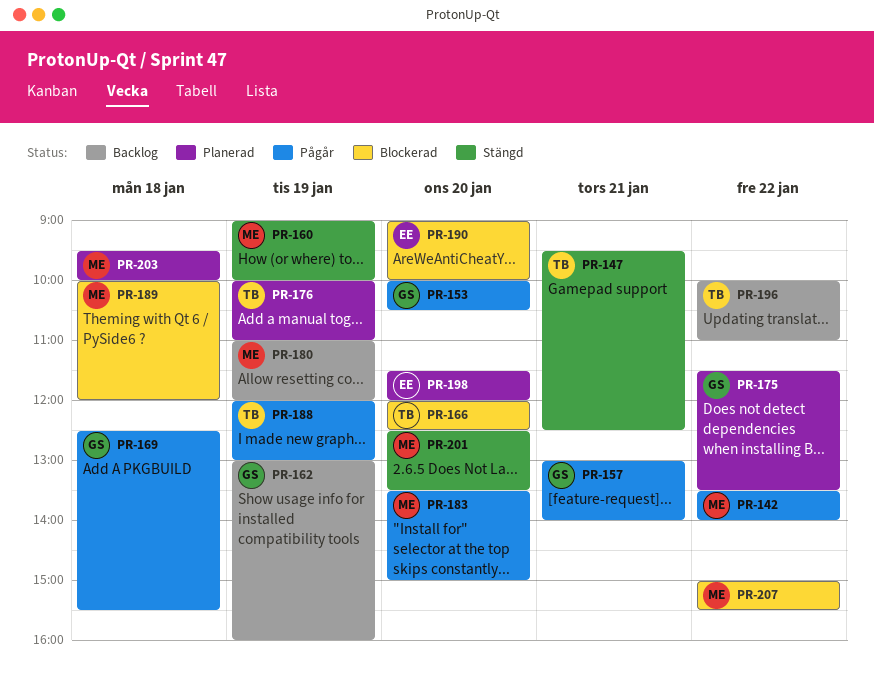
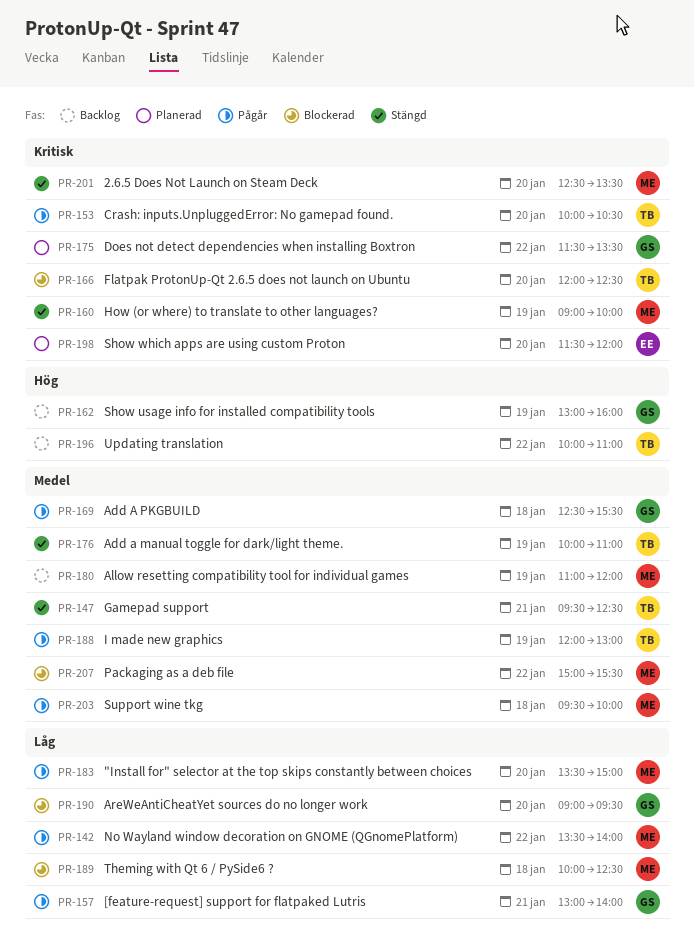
PR-153, owner: GS -> TB
PR-176, status: Planerad -> Stängd
PR-189, ends: 12:00 -> 12:30
PR-190, owner: EE -> GS
PR-190, ends: 10:00 -> 09:30
PR-203, status: Planerad -> Pågår

